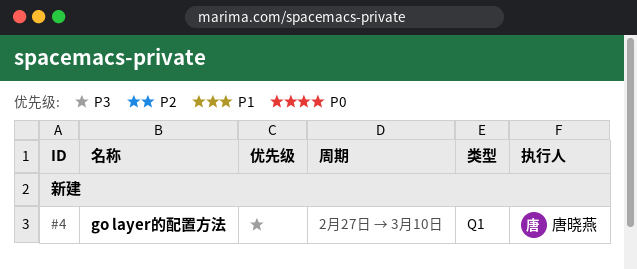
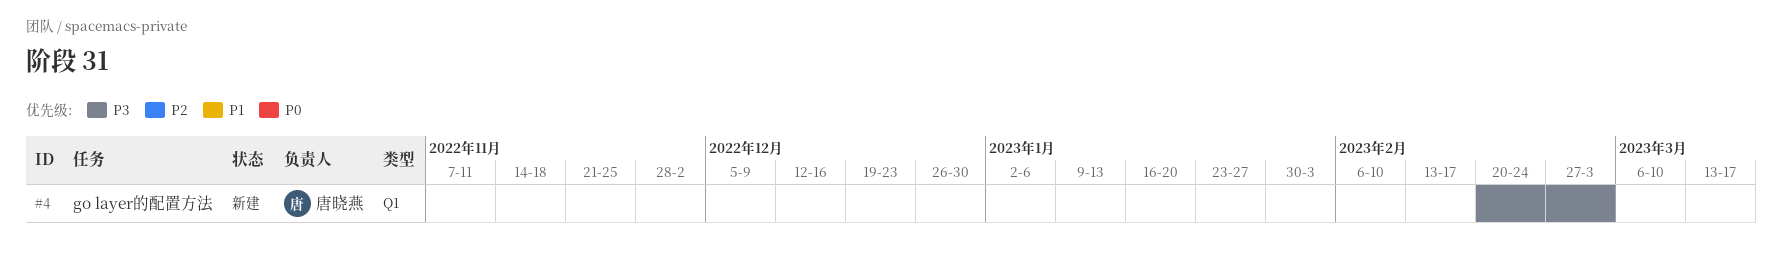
#4, start: Feb 27 -> Feb 20
#4, due: Mar 10 -> Mar 3

